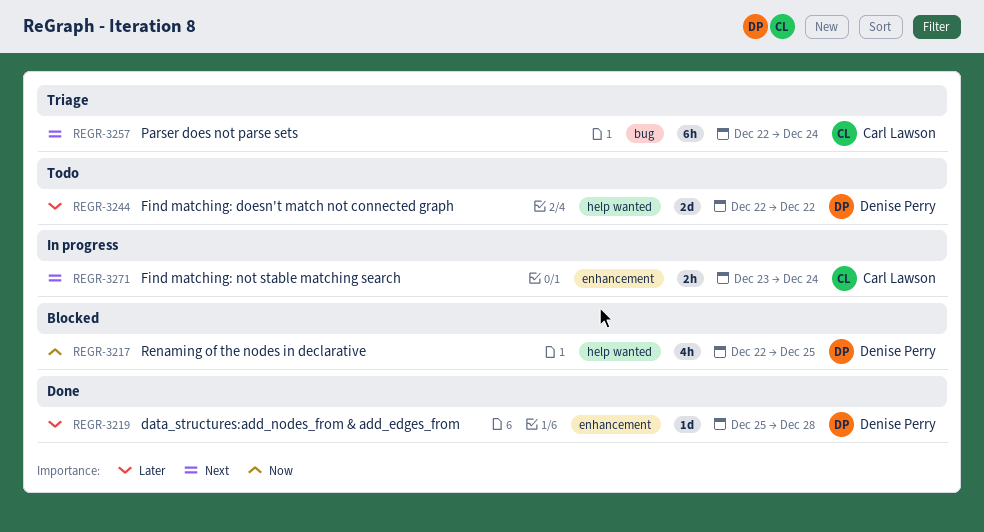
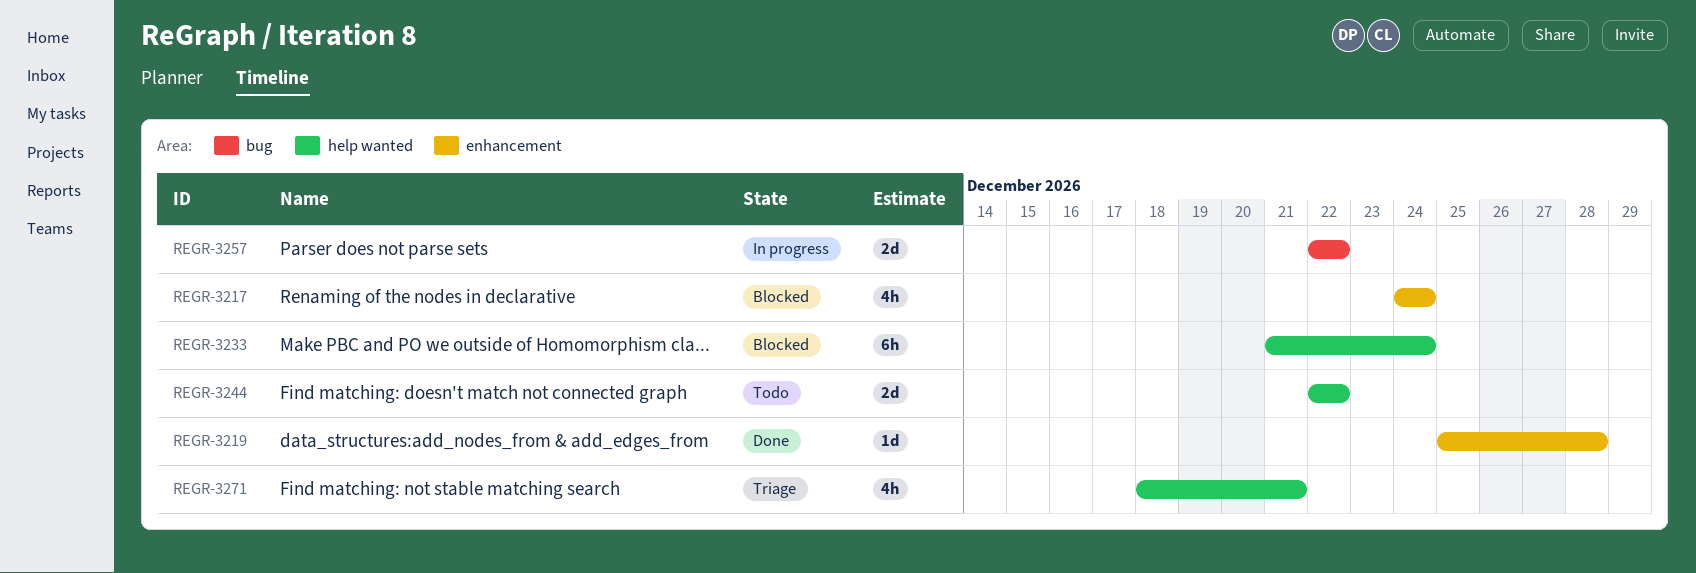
REGR-3217, label: help wanted -> enhancement
REGR-3217, start: Dec 22 -> Dec 24
REGR-3217, due: Dec 25 -> Dec 24
REGR-3233: none -> present
REGR-3257, status: Triage -> In progress
REGR-3257, estimate: 6h -> 2d
REGR-3257, due: Dec 24 -> Dec 22
REGR-3271, status: In progress -> Triage
REGR-3271, label: enhancement -> help wanted
REGR-3271, estimate: 2h -> 4h
REGR-3271, start: Dec 23 -> Dec 18
REGR-3271, due: Dec 24 -> Dec 21

